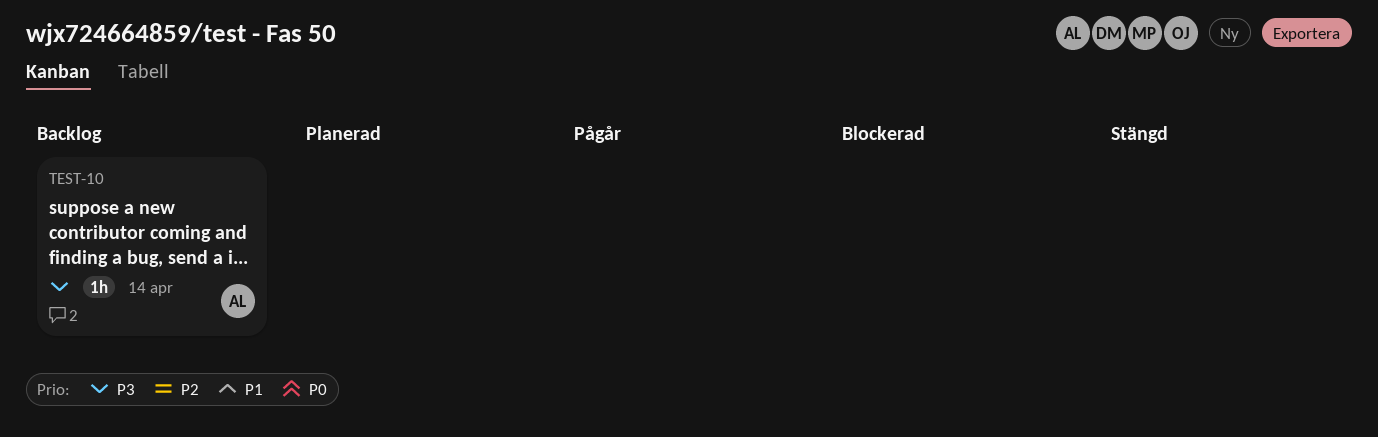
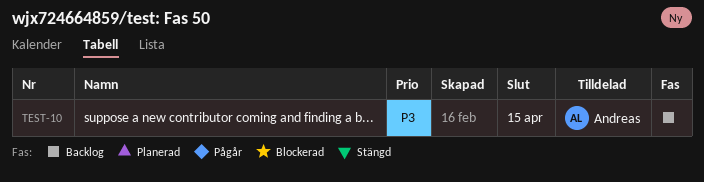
TEST-10, due: Apr 14 -> Apr 15

